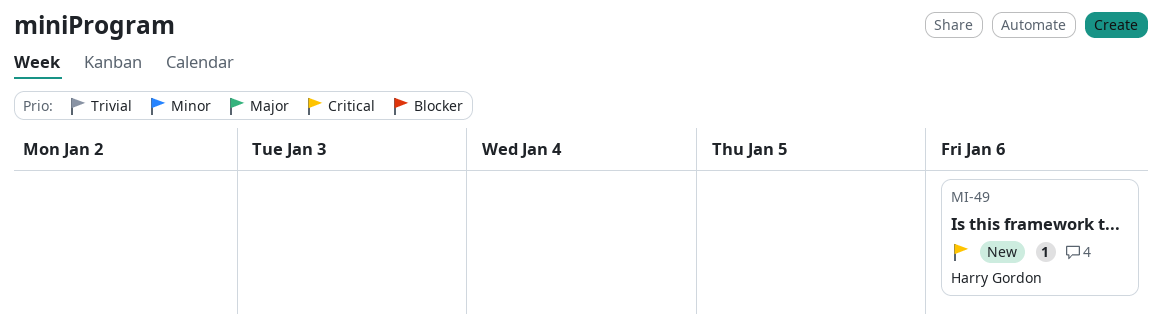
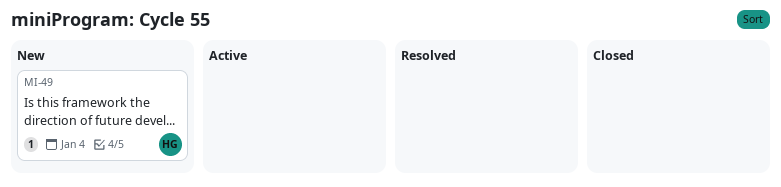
MI-49, due: Jan 6 -> Jan 4

